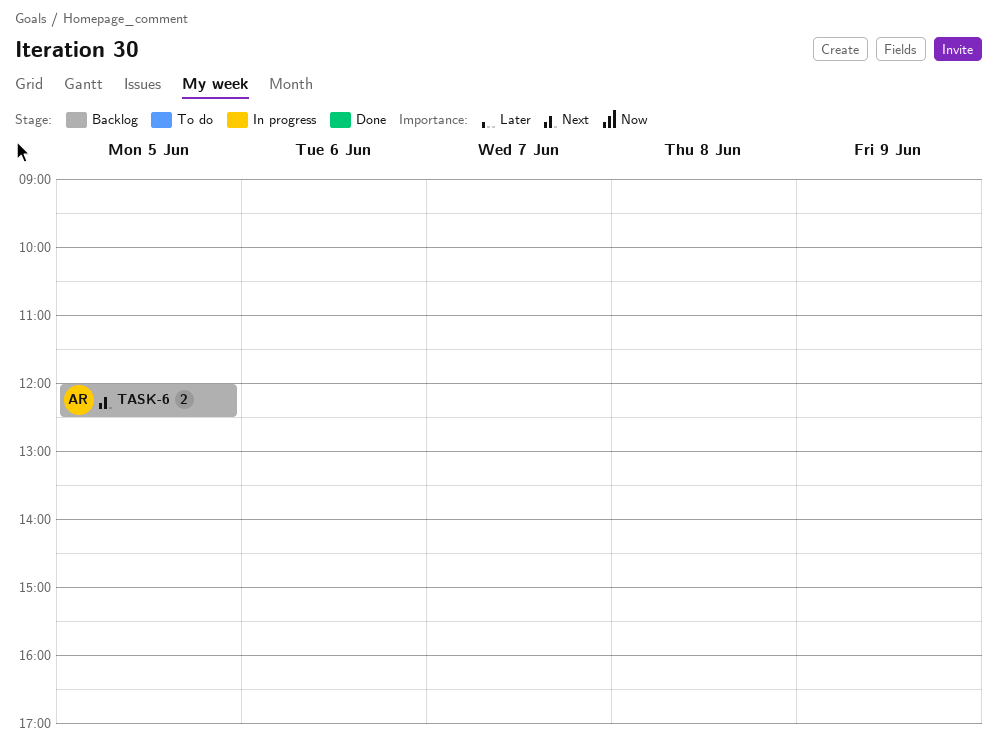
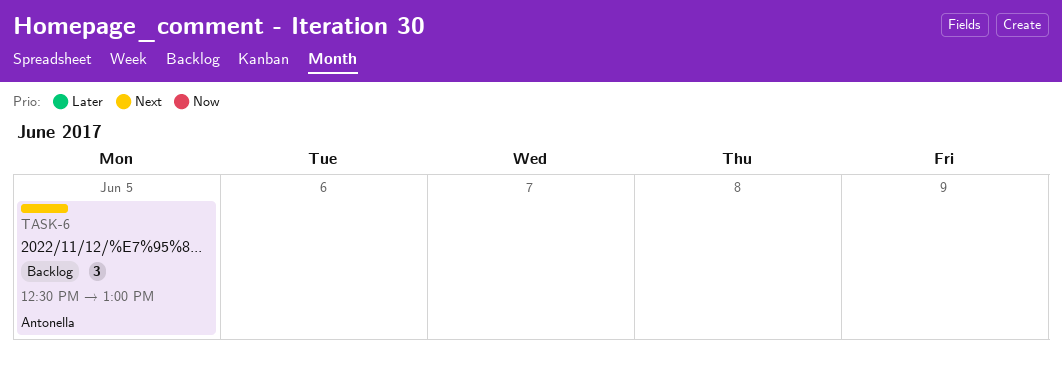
TASK-6, estimate: 2 -> 3
TASK-6, begins: 12:00 -> 12:30
TASK-6, ends: 12:30 -> 13:00

